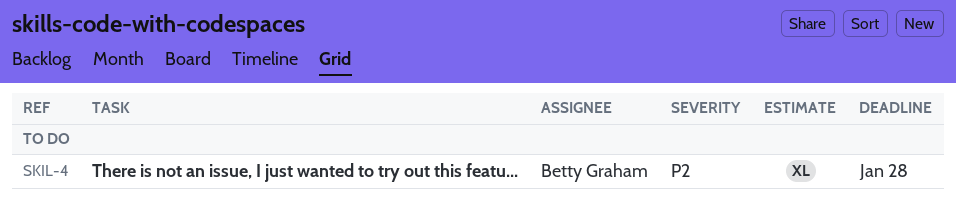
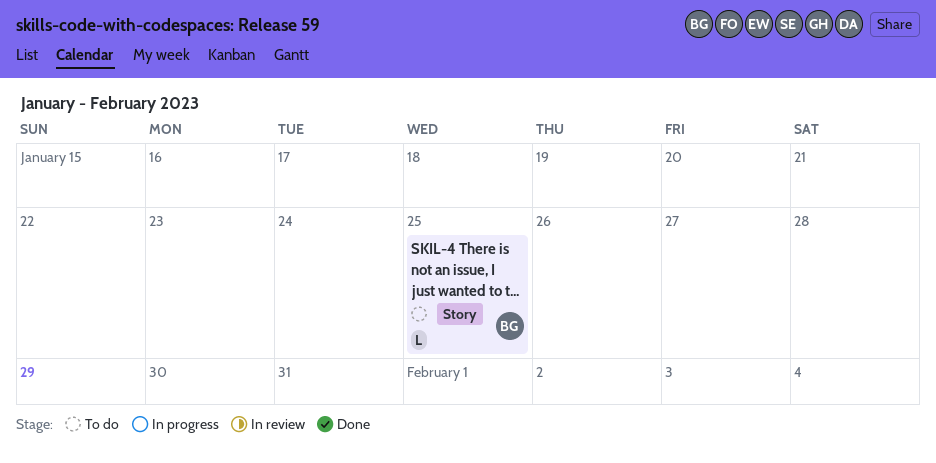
SKIL-4, estimate: XL -> L
SKIL-4, due: Jan 28 -> Jan 25

